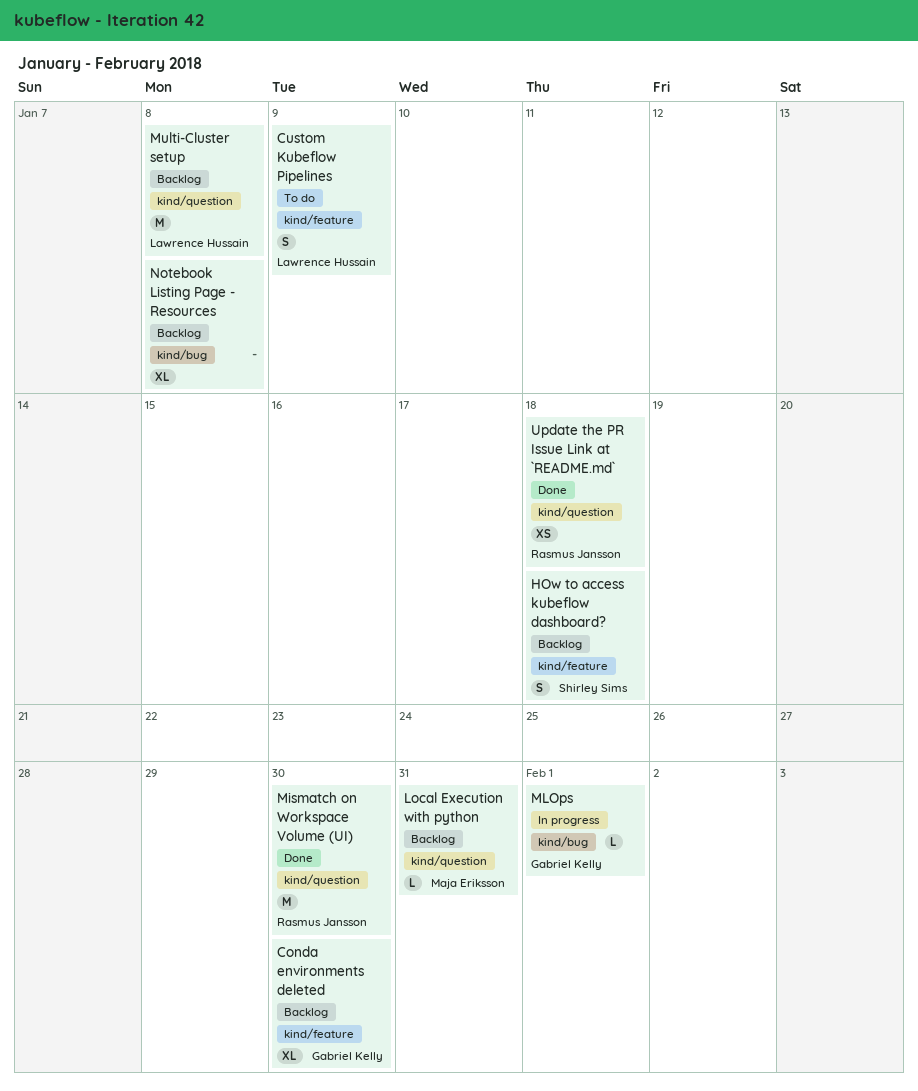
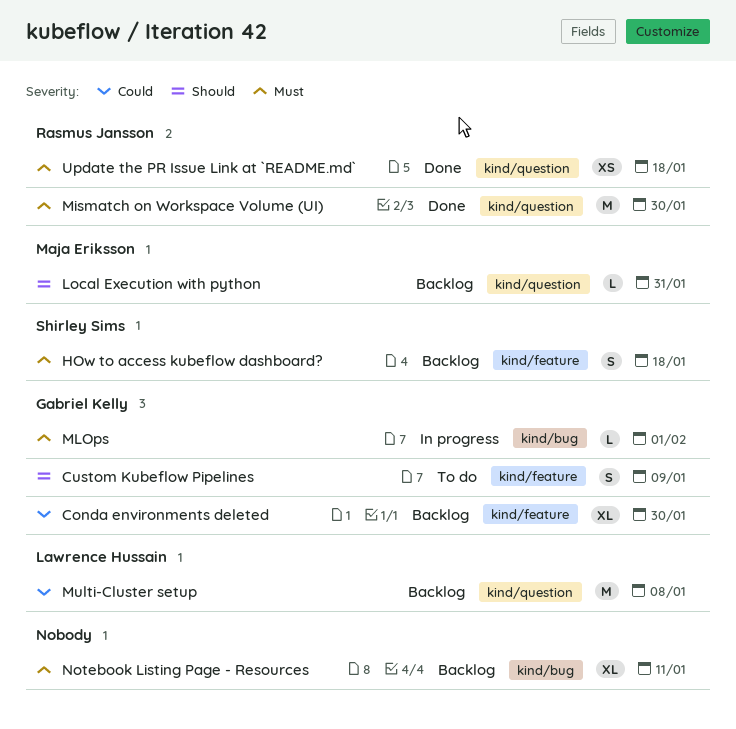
Custom Kubeflow Pipelines, owner: Lawrence Hussain -> Gabriel Kelly
Notebook Listing Page - Resources, due: Jan 8 -> Jan 11

